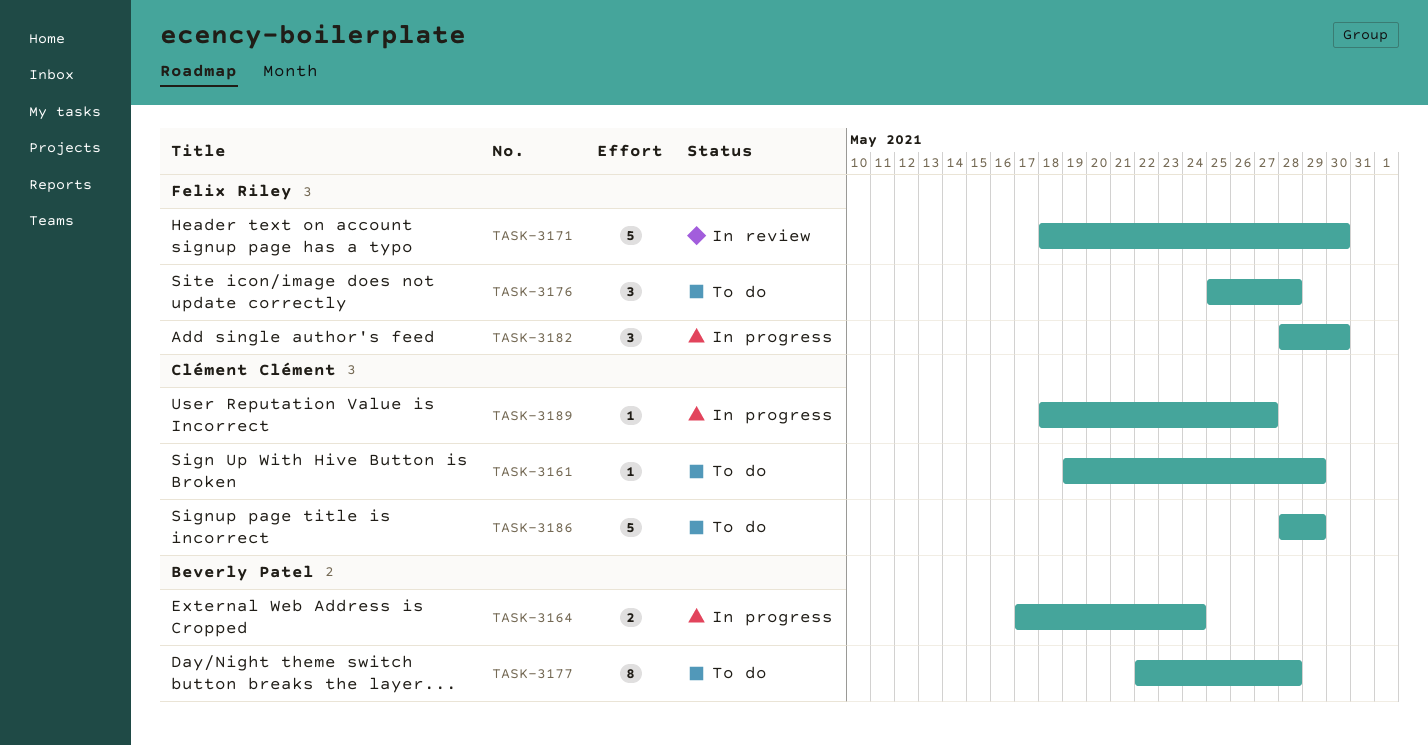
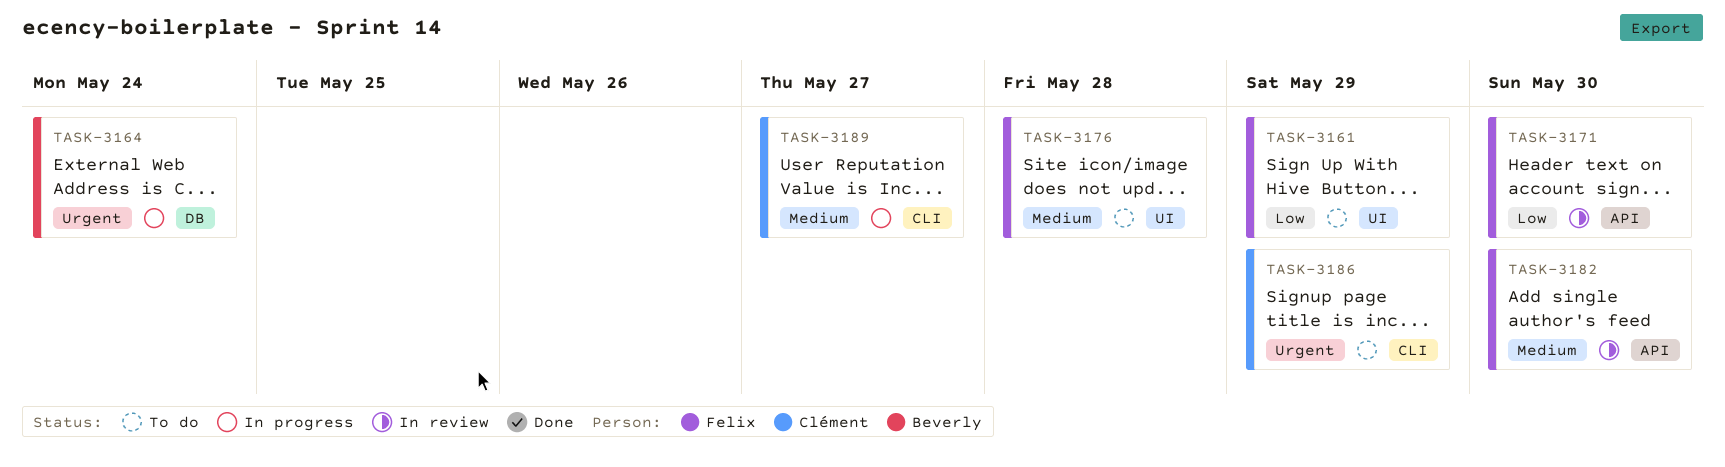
TASK-3161, owner: Clément Clément -> Felix Riley
TASK-3177: present -> none
TASK-3182, status: In progress -> In review

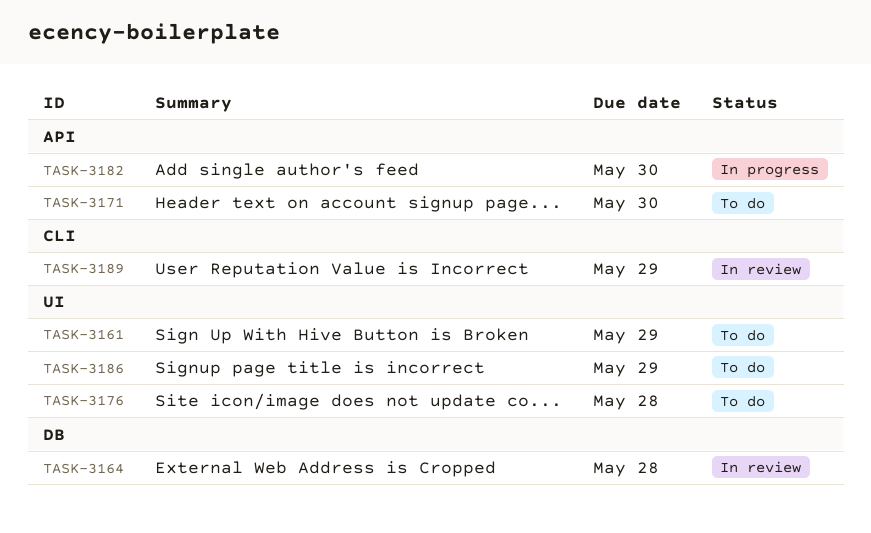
TASK-3164, status: In progress -> In review
TASK-3164, due: May 24 -> May 28
TASK-3171, status: In review -> To do
TASK-3182, status: In review -> In progress
TASK-3186, label: CLI -> UI
TASK-3189, status: In progress -> In review
TASK-3189, due: May 27 -> May 29

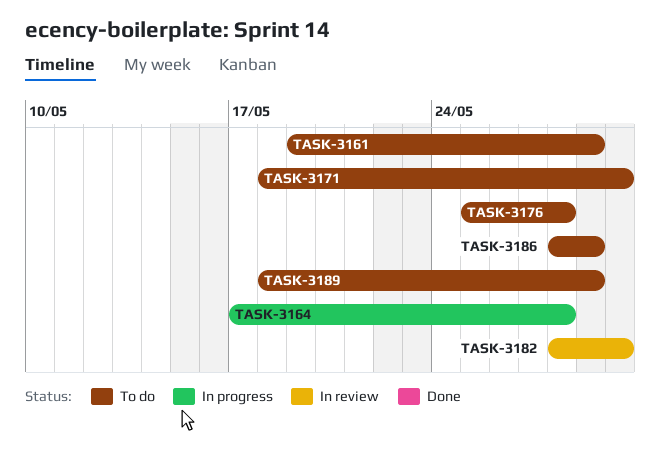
TASK-3164, status: In review -> In progress
TASK-3182, status: In progress -> In review
TASK-3189, status: In review -> To do

